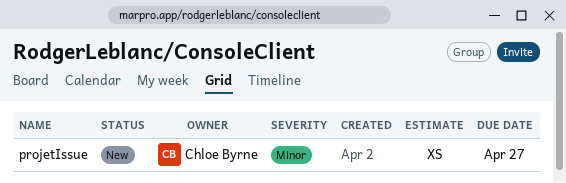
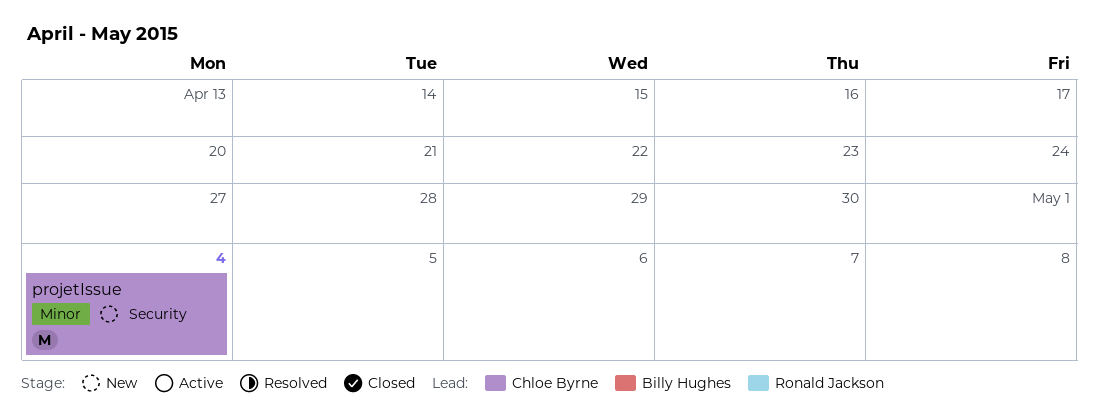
projetIssue, estimate: XS -> M
projetIssue, due: Apr 27 -> May 4

